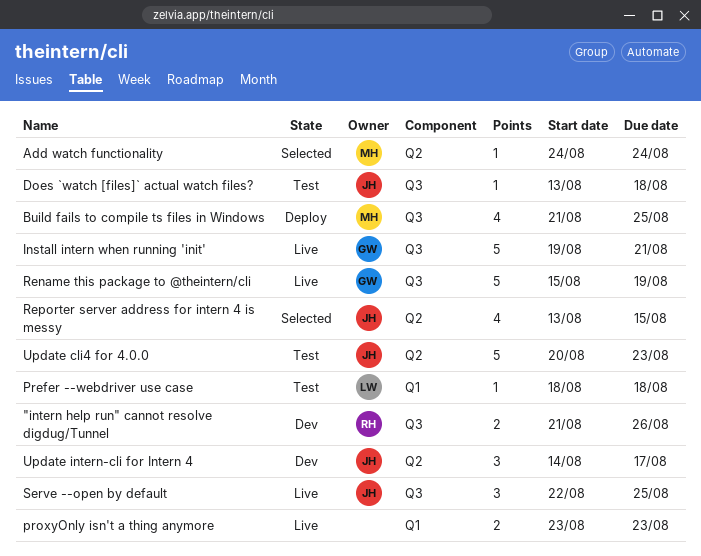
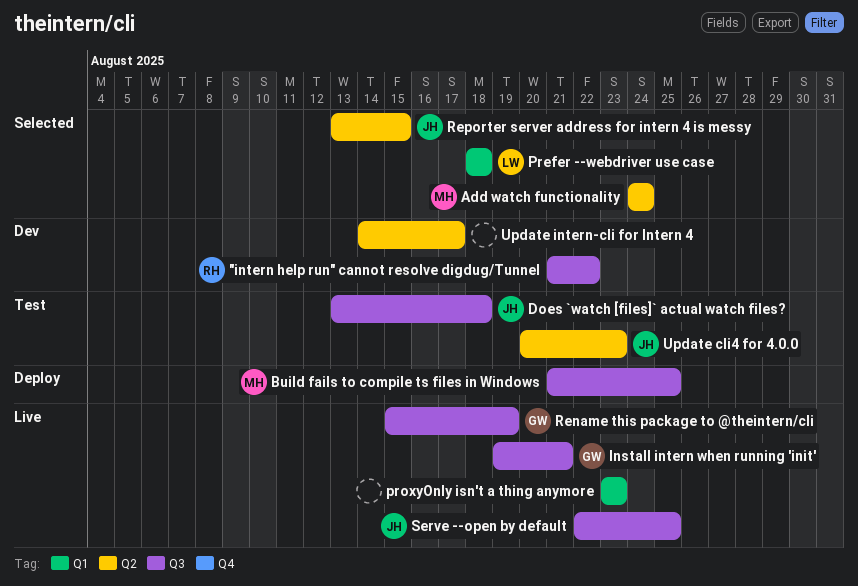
"intern help run" cannot resolve digdug/Tunnel, due: Aug 26 -> Aug 22
Prefer --webdriver use case, status: Test -> Selected
Update intern-cli for Intern 4, owner: JH -> none

